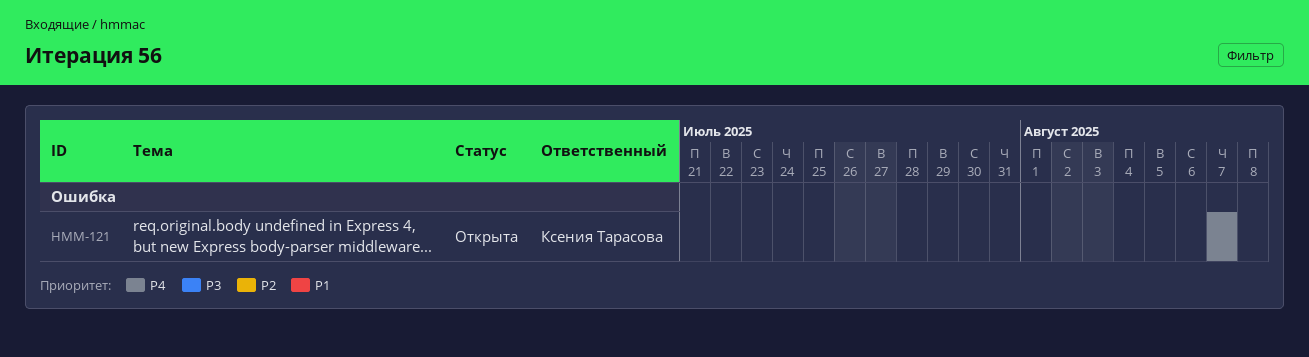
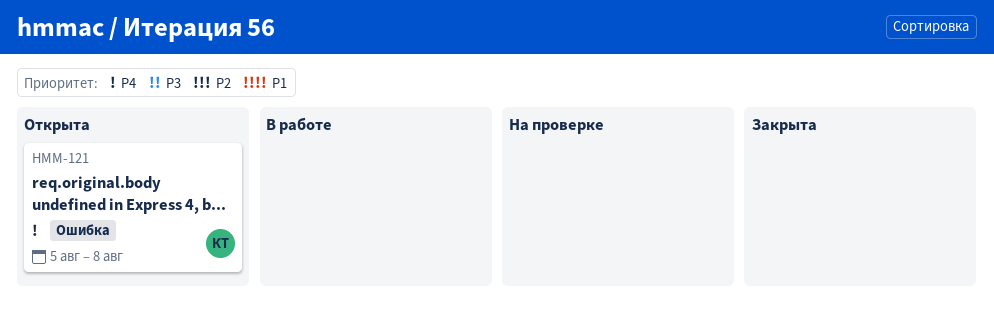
HMM-121, start: Aug 7 -> Aug 5
HMM-121, due: Aug 7 -> Aug 8

